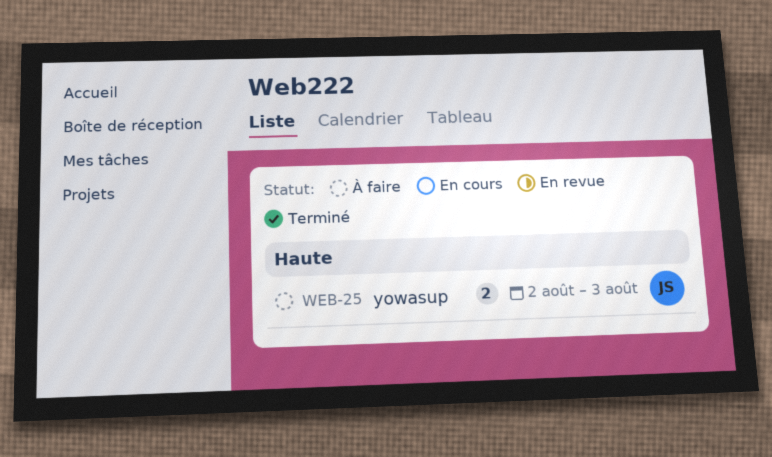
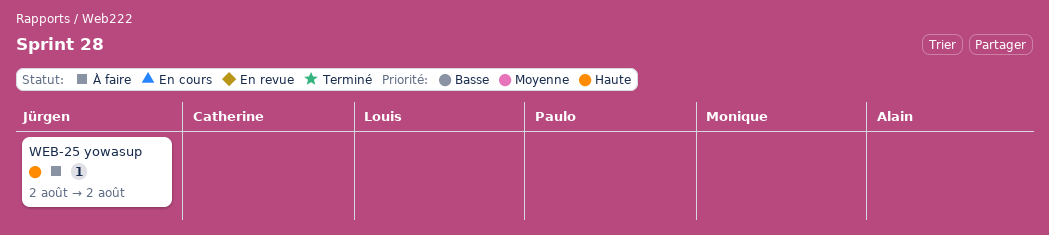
WEB-25, estimate: 2 -> 1
WEB-25, due: Aug 3 -> Aug 2

